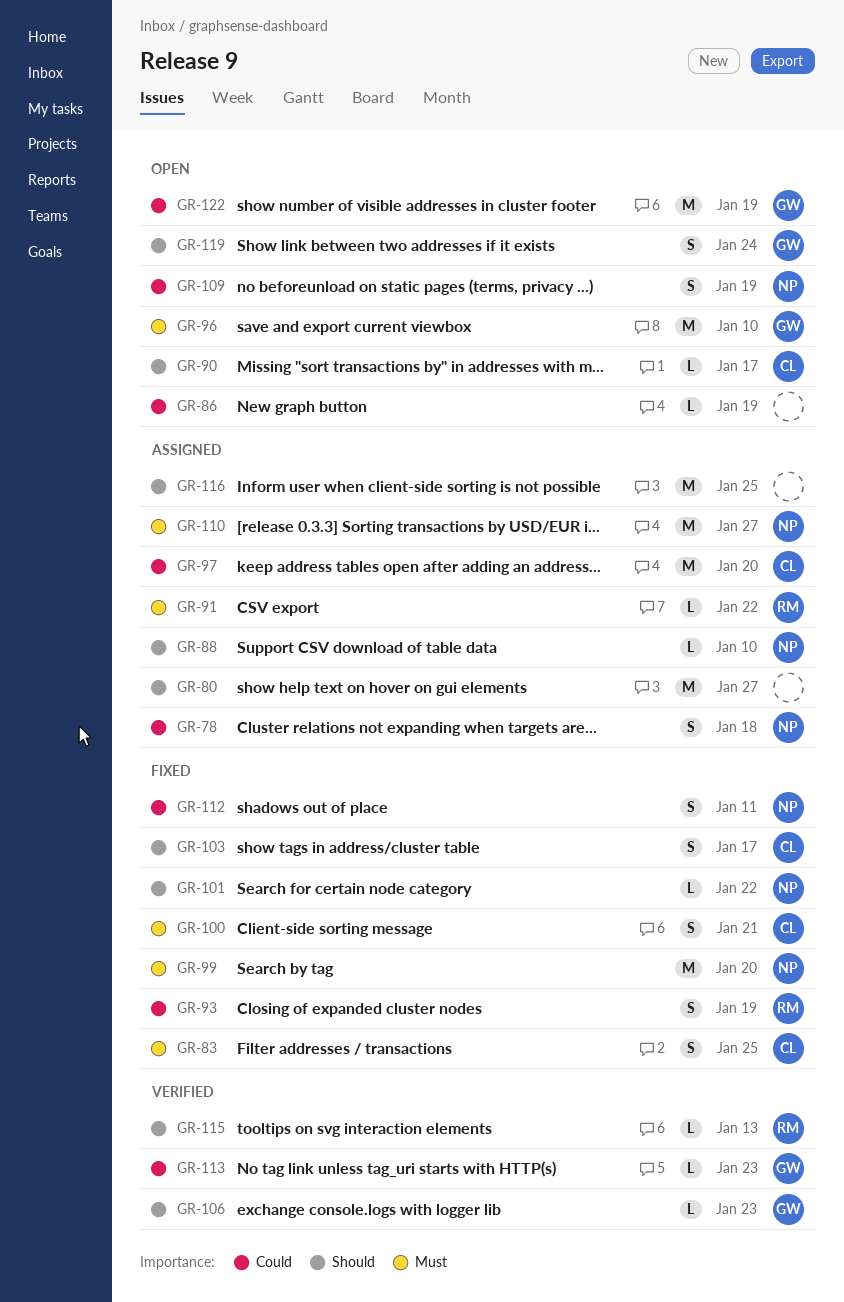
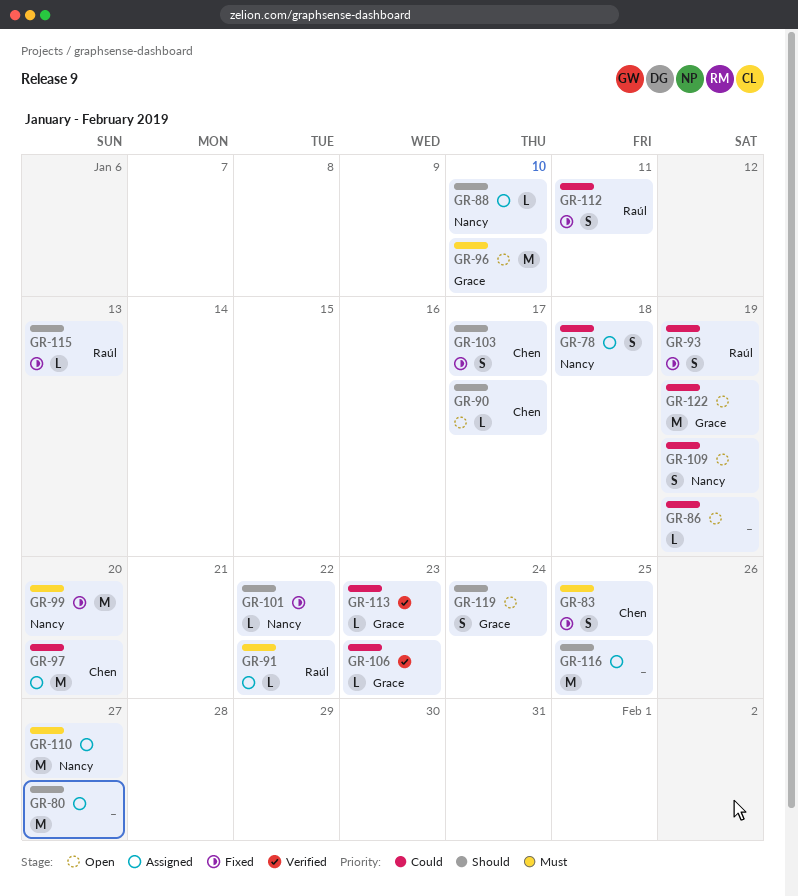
GR-100: present -> none
GR-106, priority: Should -> Could
GR-112, owner: Nancy -> Raúl
GR-115, status: Verified -> Fixed

